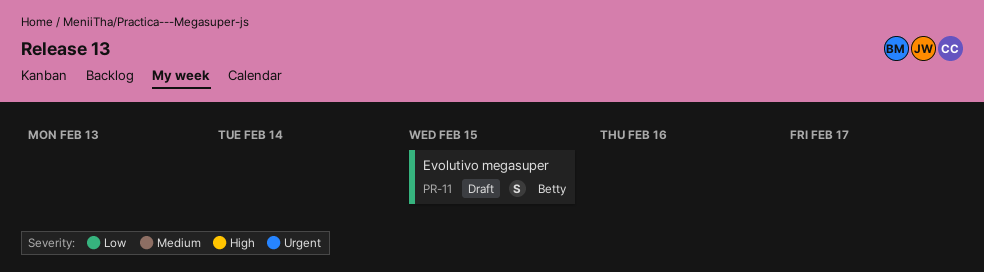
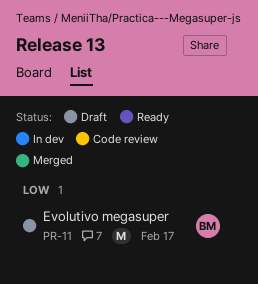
PR-11, estimate: S -> M
PR-11, due: Feb 15 -> Feb 17

